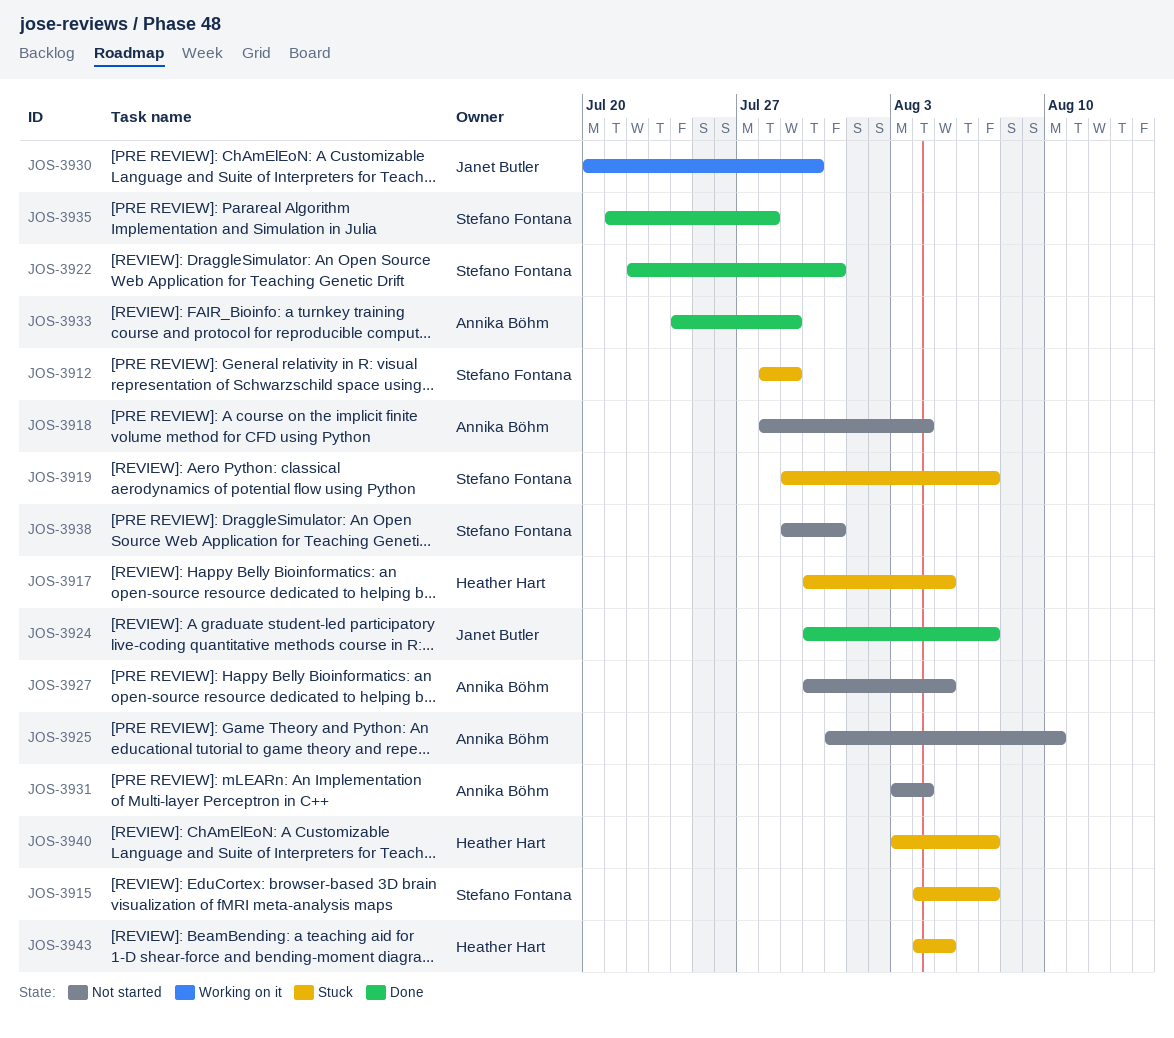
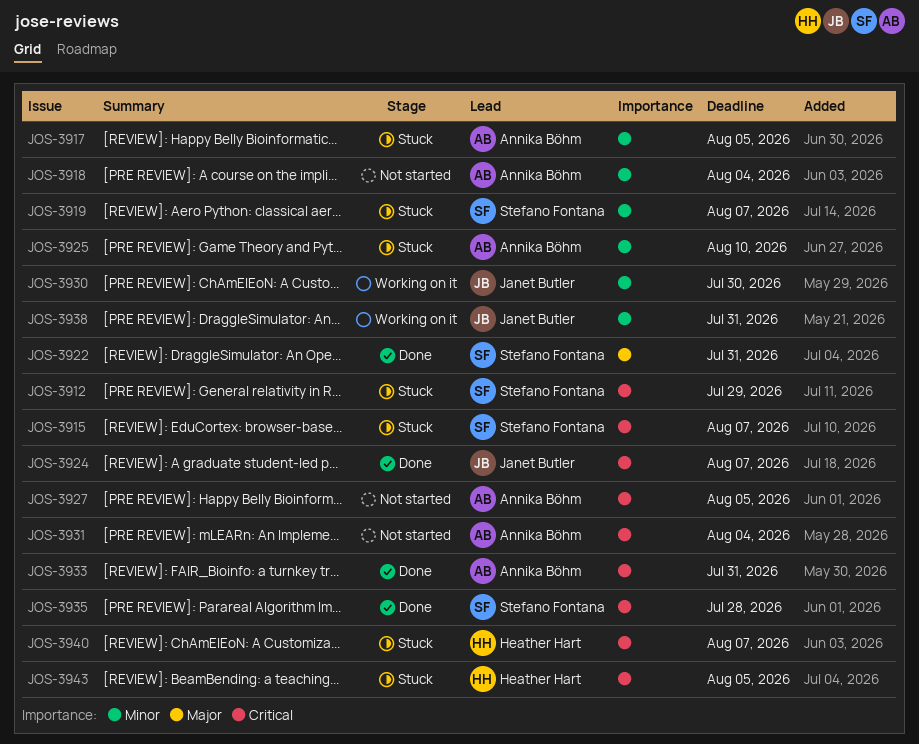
JOS-3917, owner: Heather Hart -> Annika Böhm
JOS-3925, status: Not started -> Stuck
JOS-3933, due: Jul 29 -> Jul 31
JOS-3938, status: Not started -> Working on it
JOS-3938, owner: Stefano Fontana -> Janet Butler

